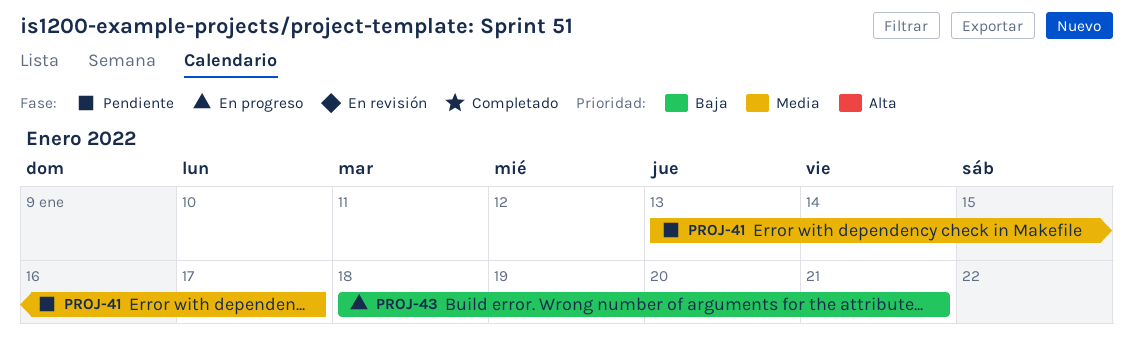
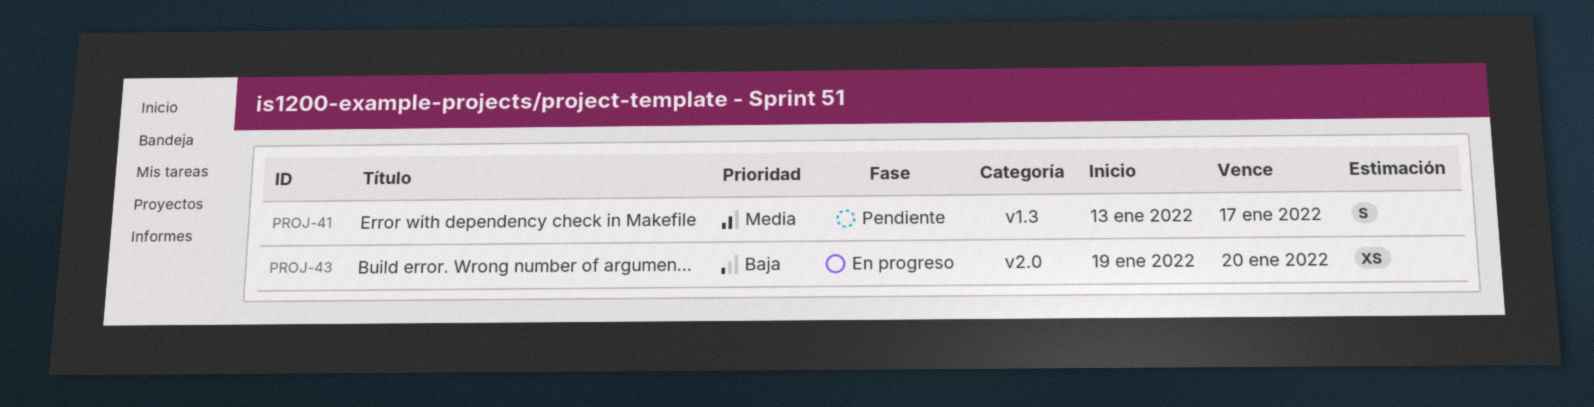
PROJ-43, start: Jan 18 -> Jan 19
PROJ-43, due: Jan 21 -> Jan 20

